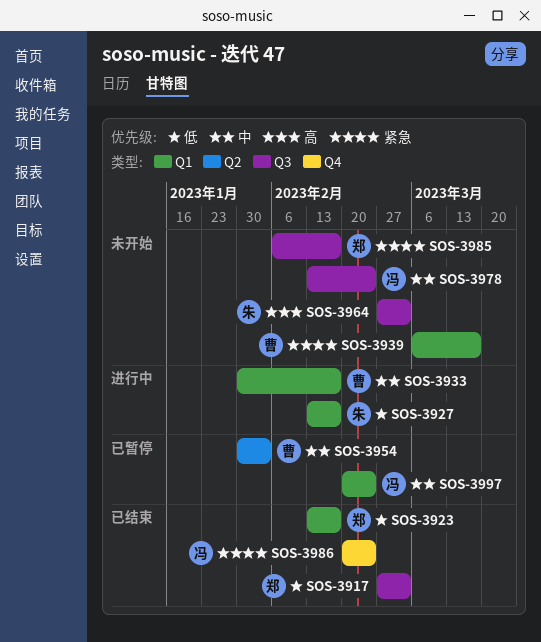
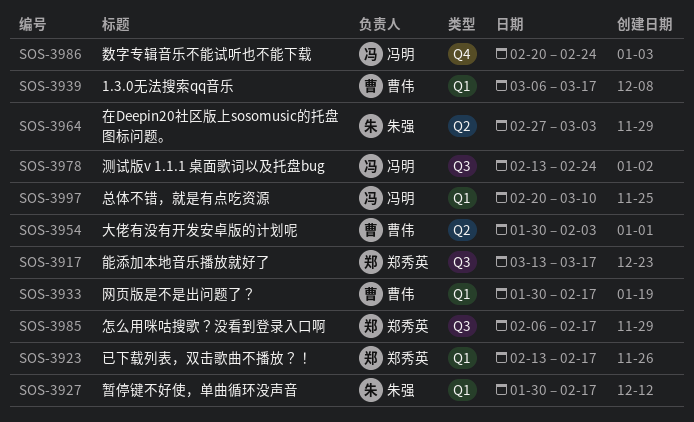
SOS-3917, start: Feb 27 -> Mar 13
SOS-3917, due: Mar 3 -> Mar 17
SOS-3927, start: Feb 13 -> Jan 30
SOS-3964, label: Q3 -> Q2
SOS-3997, due: Feb 24 -> Mar 10

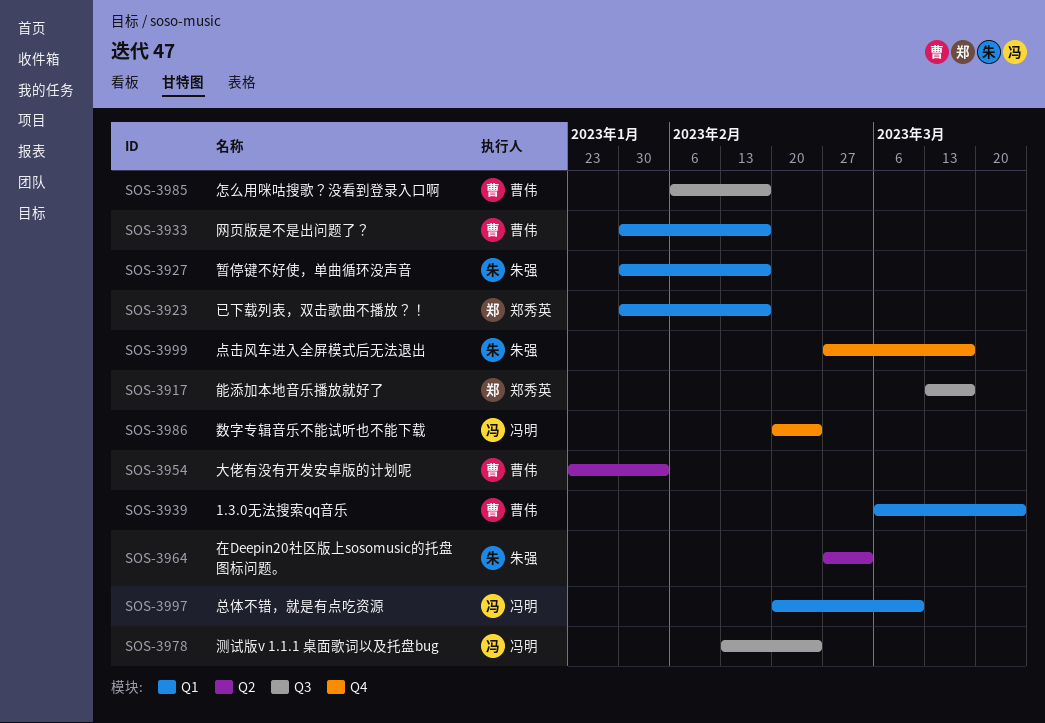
SOS-3923, start: Feb 13 -> Jan 30
SOS-3939, due: Mar 17 -> Mar 24
SOS-3954, start: Jan 30 -> Jan 23
SOS-3985, owner: 郑秀英 -> 曹伟
SOS-3999: none -> present

